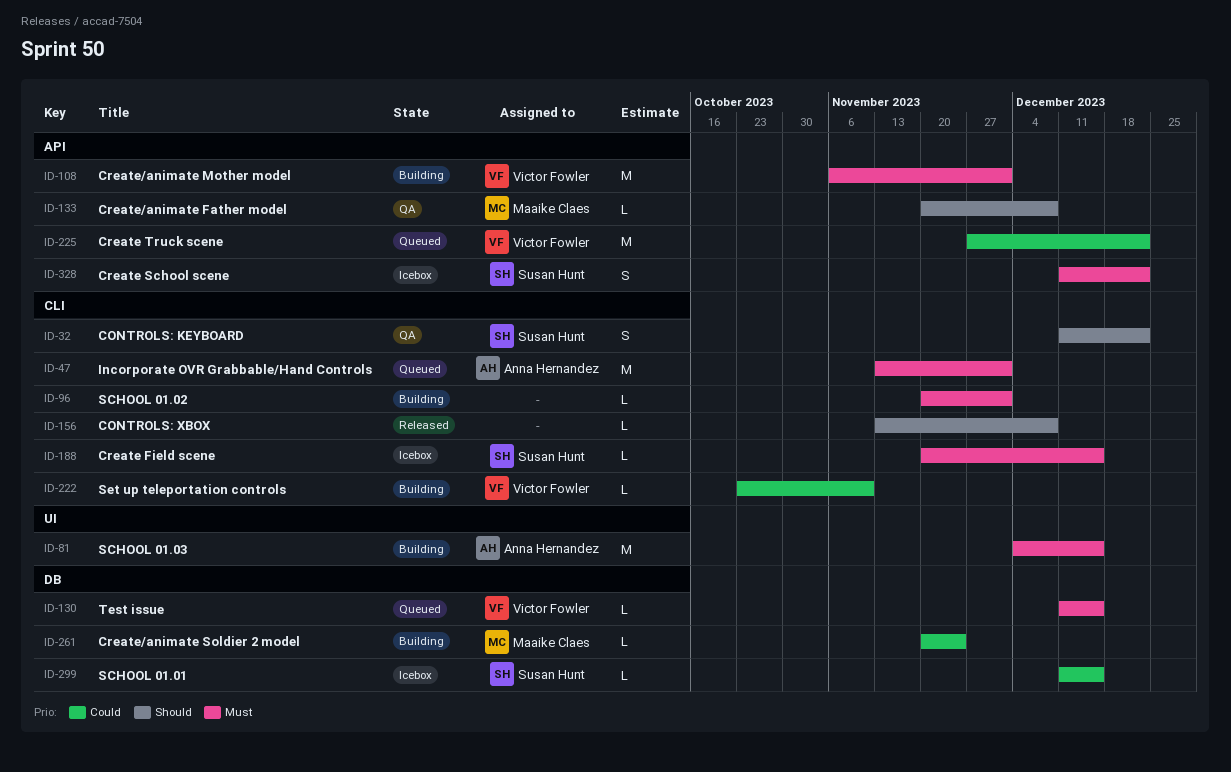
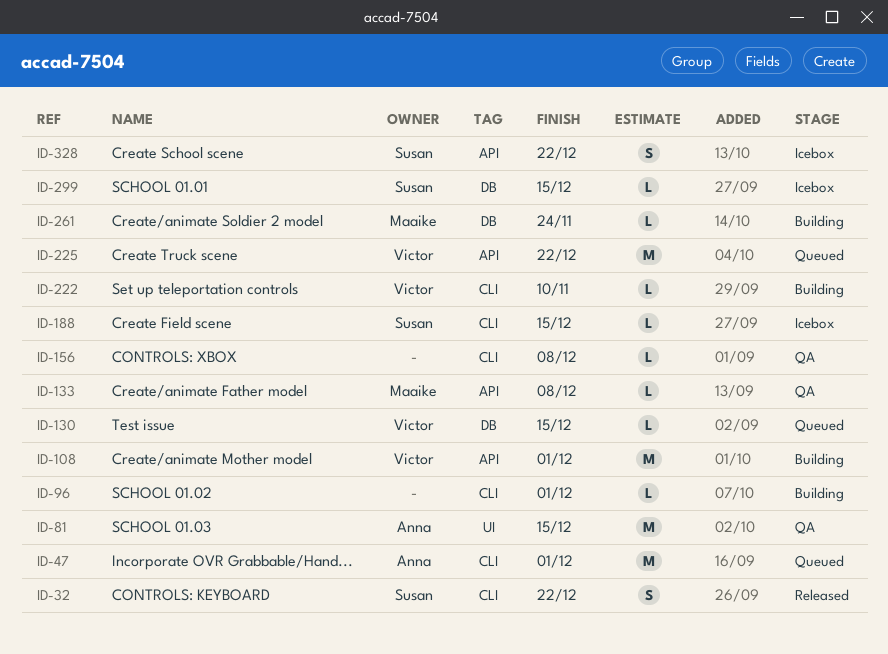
ID-32, status: QA -> Released
ID-81, status: Building -> QA
ID-156, status: Released -> QA

